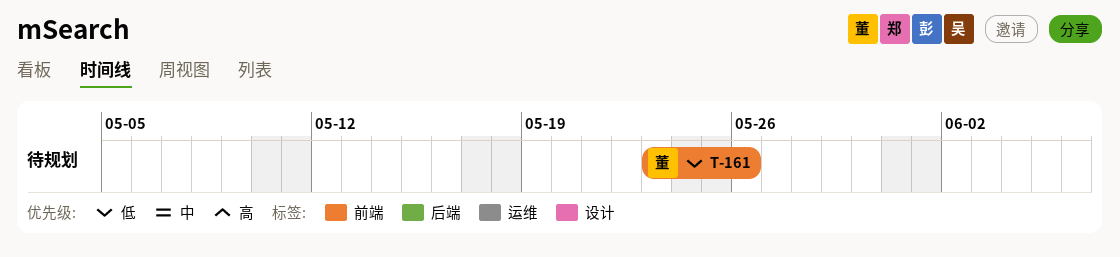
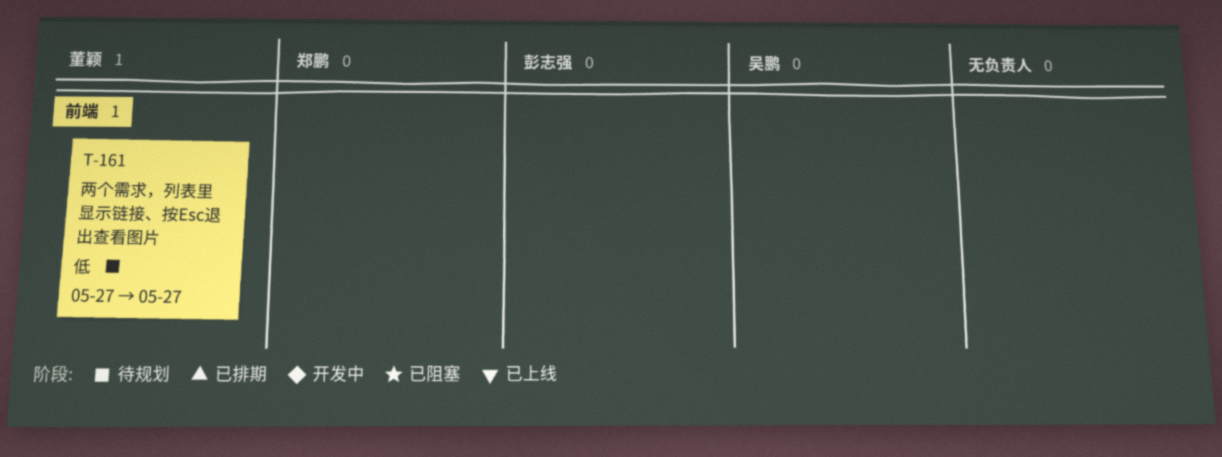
T-161, start: May 23 -> May 27
T-161, due: May 26 -> May 27

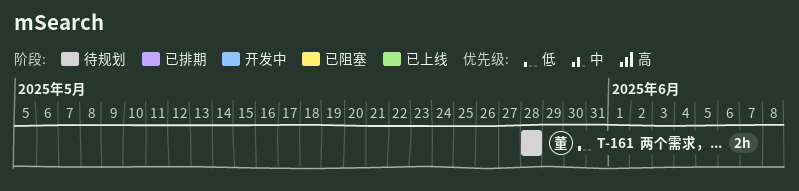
T-161, start: May 27 -> May 28
T-161, due: May 27 -> May 28

